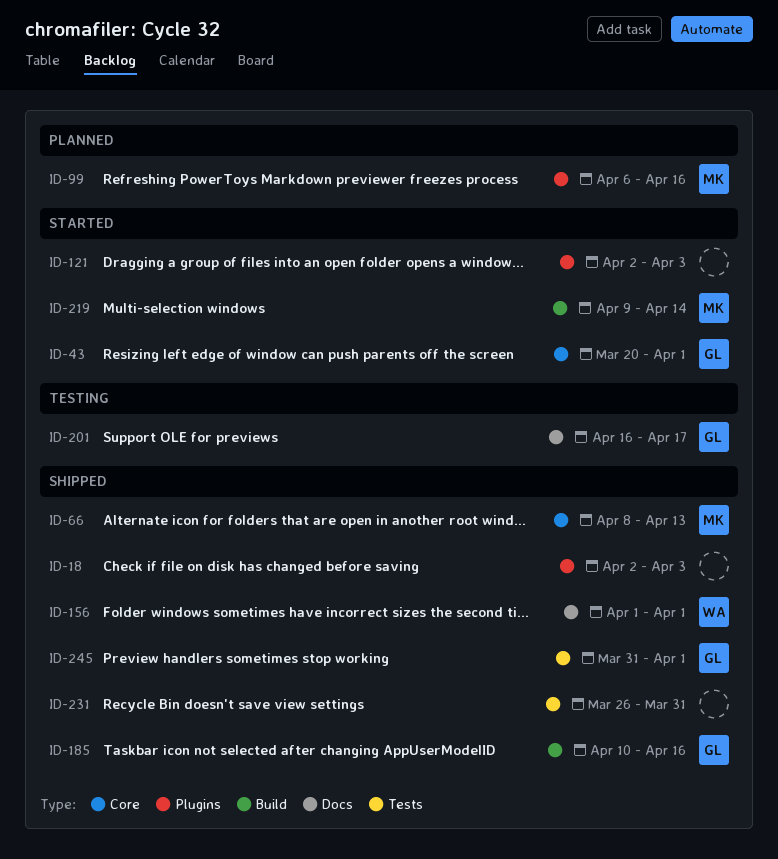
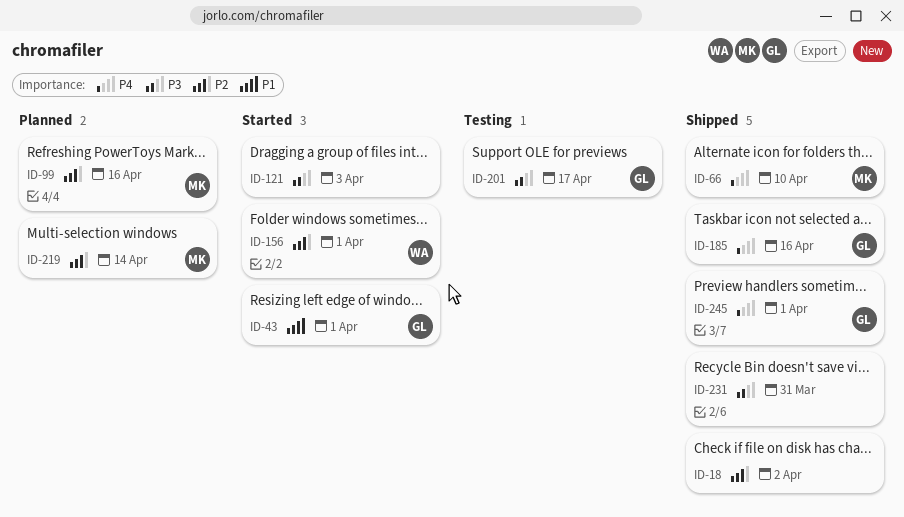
ID-18, due: Apr 3 -> Apr 2
ID-66, due: Apr 13 -> Apr 10
ID-156, status: Shipped -> Started
ID-219, status: Started -> Planned

